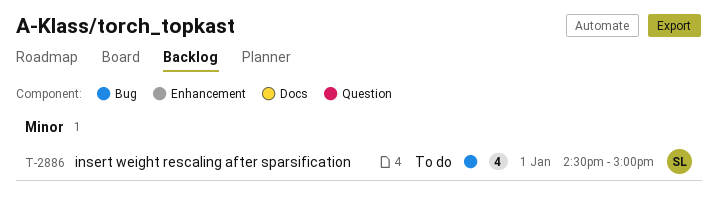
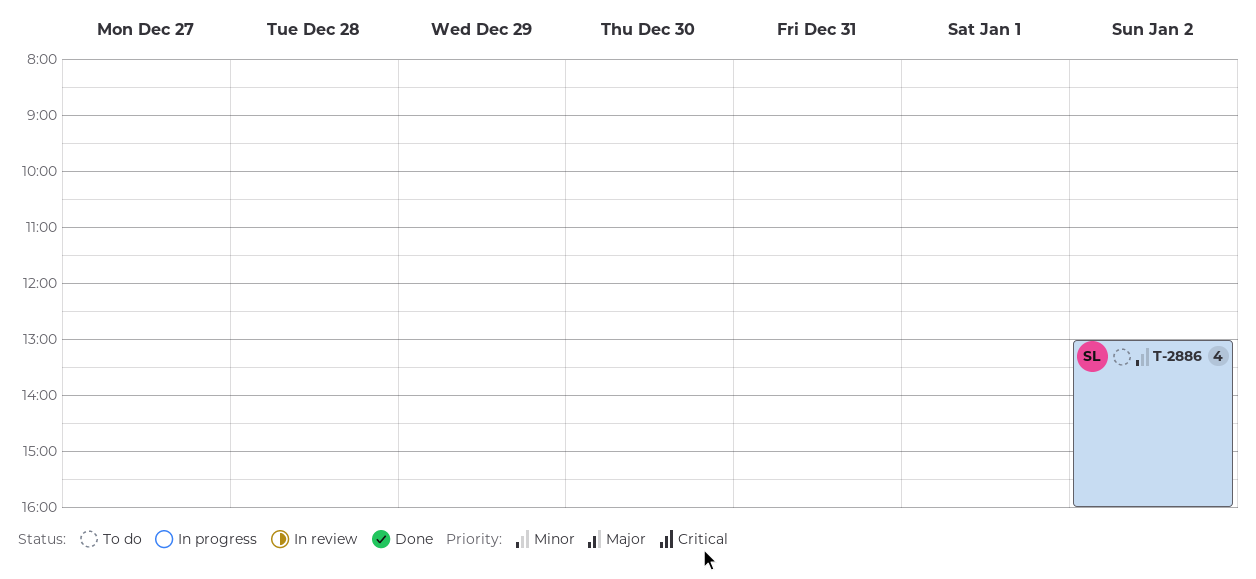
T-2886, day: Jan 1 -> Jan 2
T-2886, begins: 14:30 -> 13:00
T-2886, ends: 15:00 -> 16:00

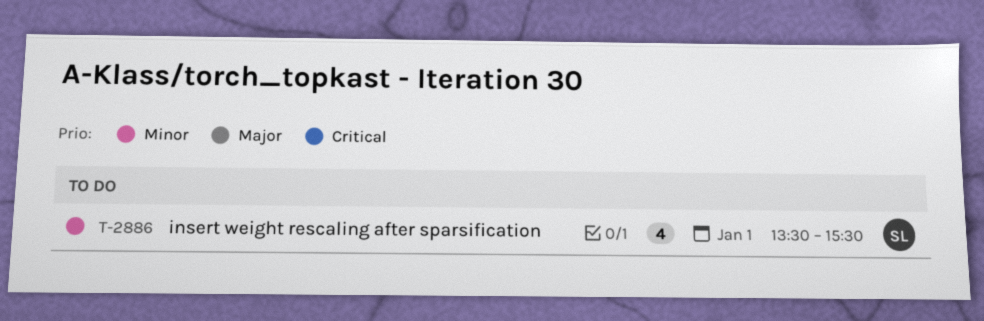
T-2886, day: Jan 2 -> Jan 1
T-2886, begins: 13:00 -> 13:30
T-2886, ends: 16:00 -> 15:30

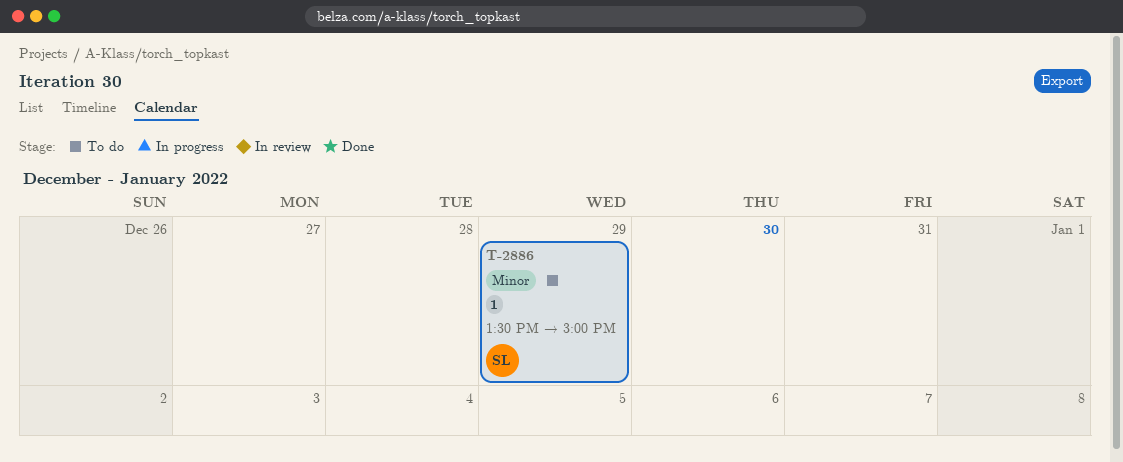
T-2886, estimate: 4 -> 1
T-2886, day: Jan 1 -> Dec 29
T-2886, ends: 15:30 -> 15:00

